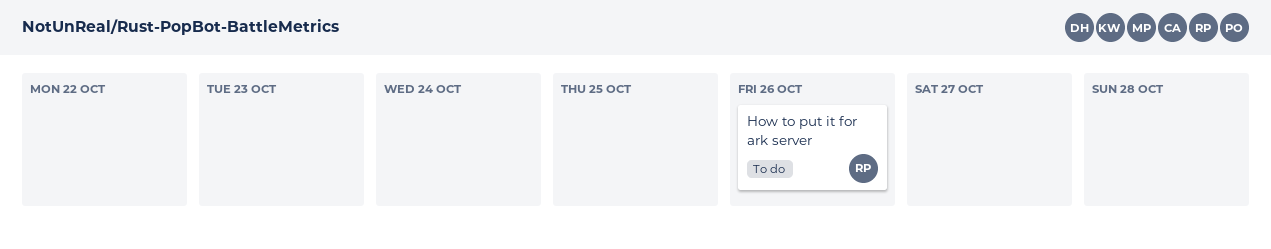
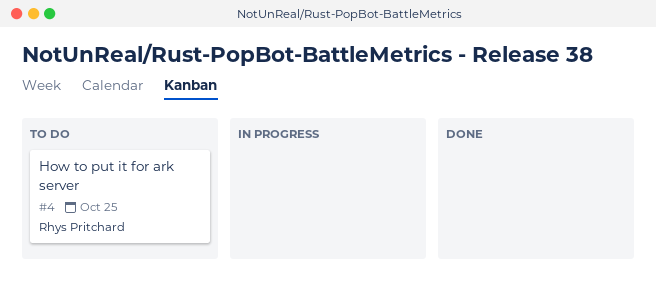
How to put it for ark server, due: Oct 26 -> Oct 25

